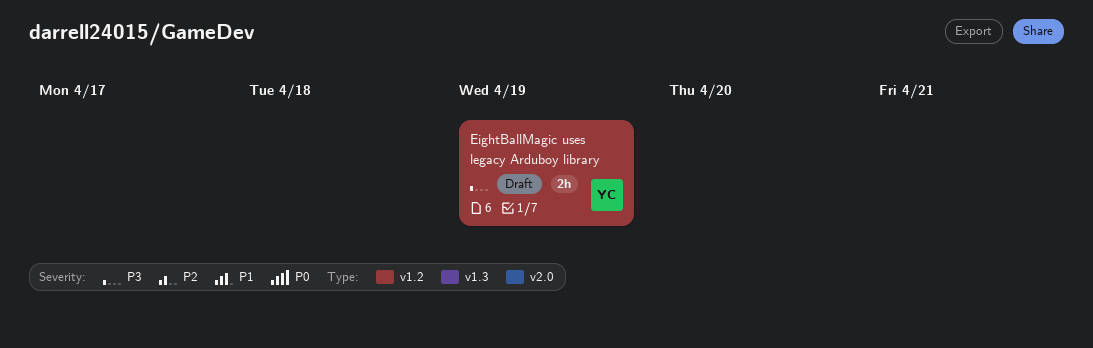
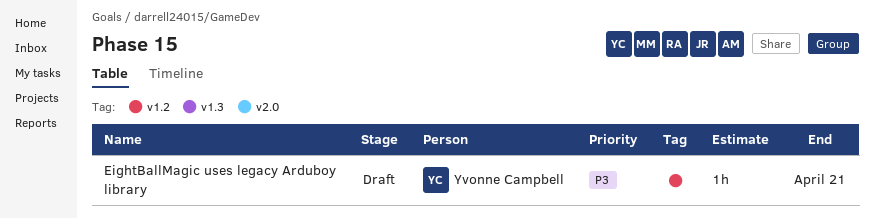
EightBallMagic uses legacy Arduboy library, estimate: 2h -> 1h
EightBallMagic uses legacy Arduboy library, due: Apr 19 -> Apr 21

